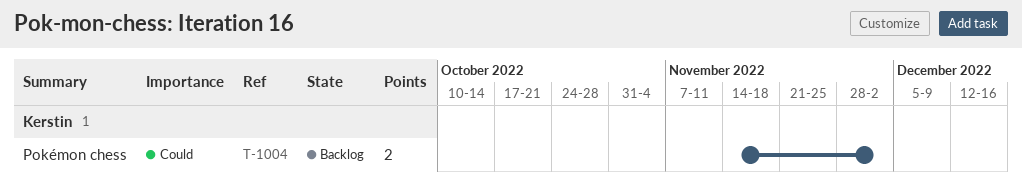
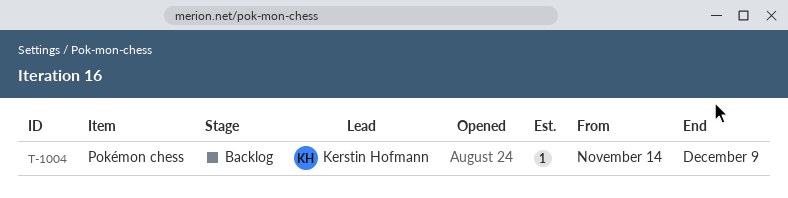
T-1004, estimate: 2 -> 1
T-1004, due: Dec 2 -> Dec 9

